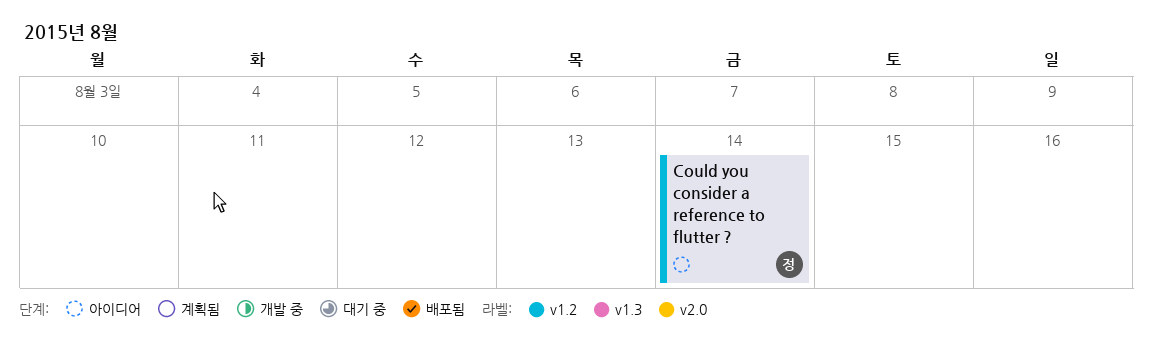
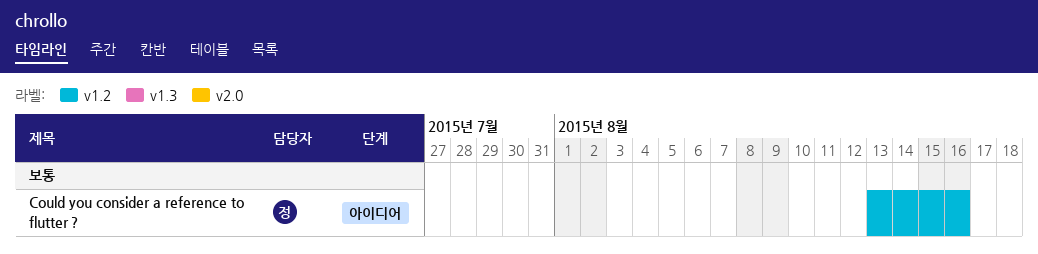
Could you consider a reference to flutter？, due: Aug 14 -> Aug 16

